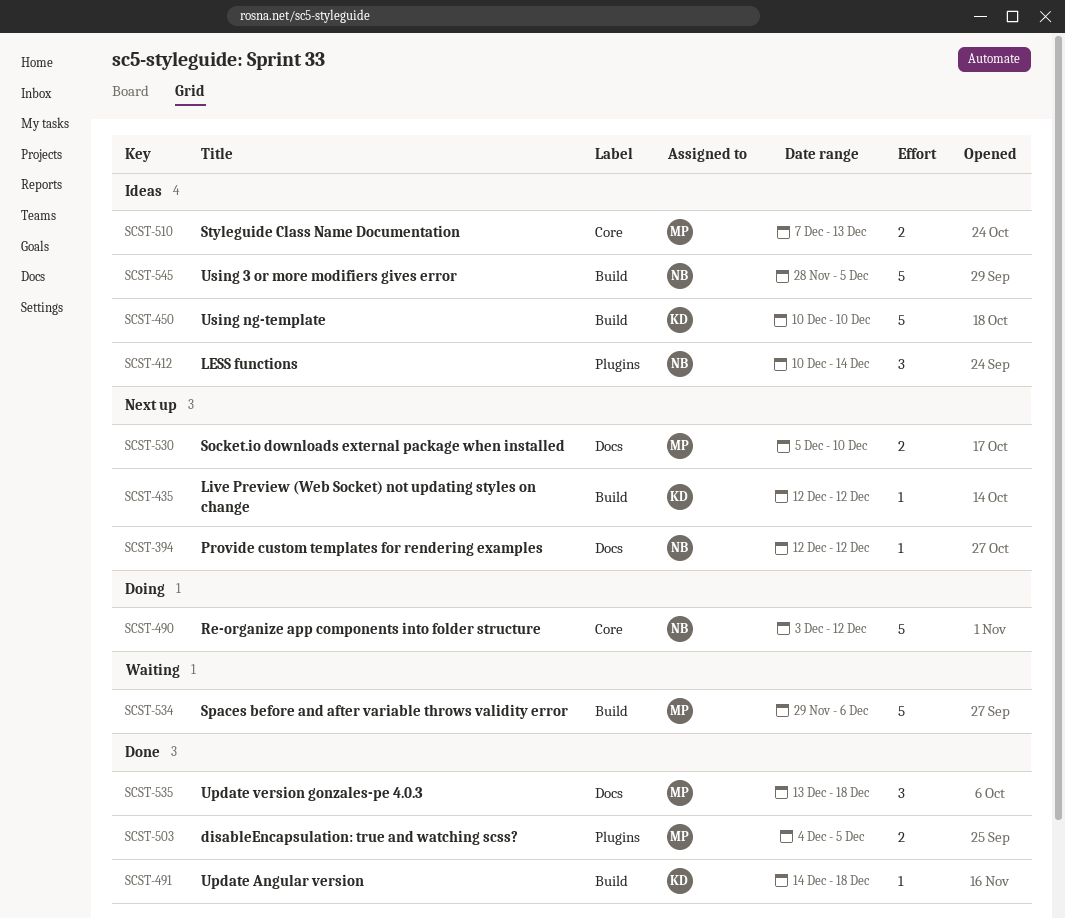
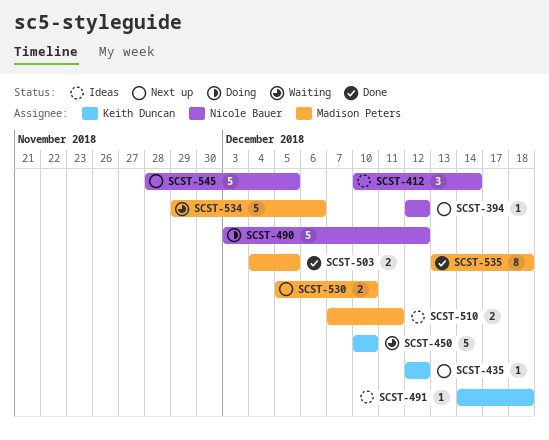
SCST-450, status: Ideas -> Waiting
SCST-491, status: Done -> Ideas
SCST-510, due: Dec 13 -> Dec 11
SCST-535, estimate: 3 -> 8
SCST-545, status: Ideas -> Next up

